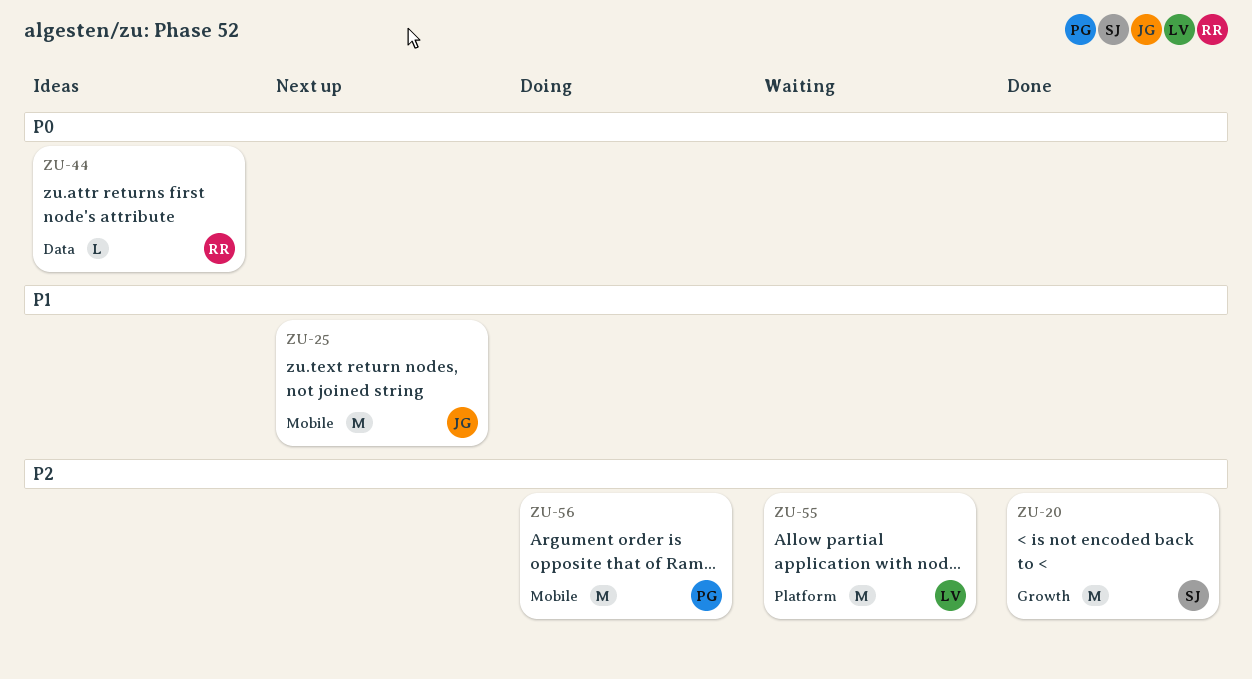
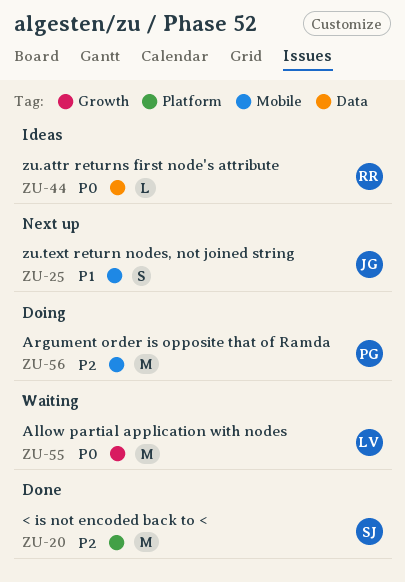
ZU-20, label: Growth -> Platform
ZU-25, estimate: M -> S
ZU-55, priority: P2 -> P0
ZU-55, label: Platform -> Growth

